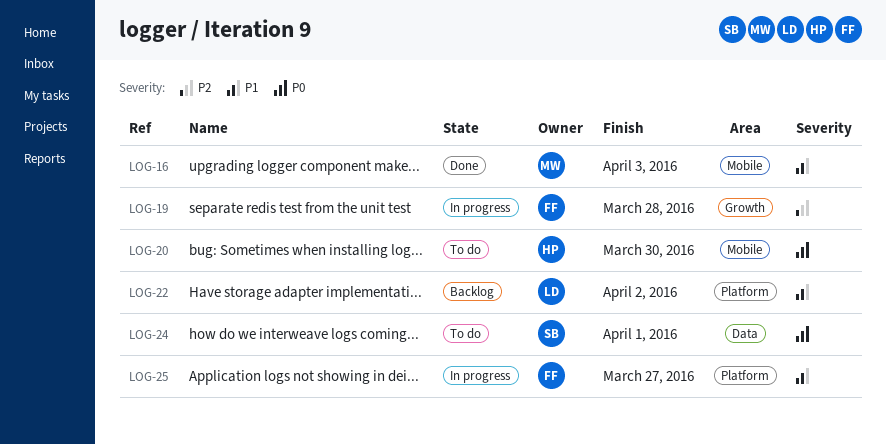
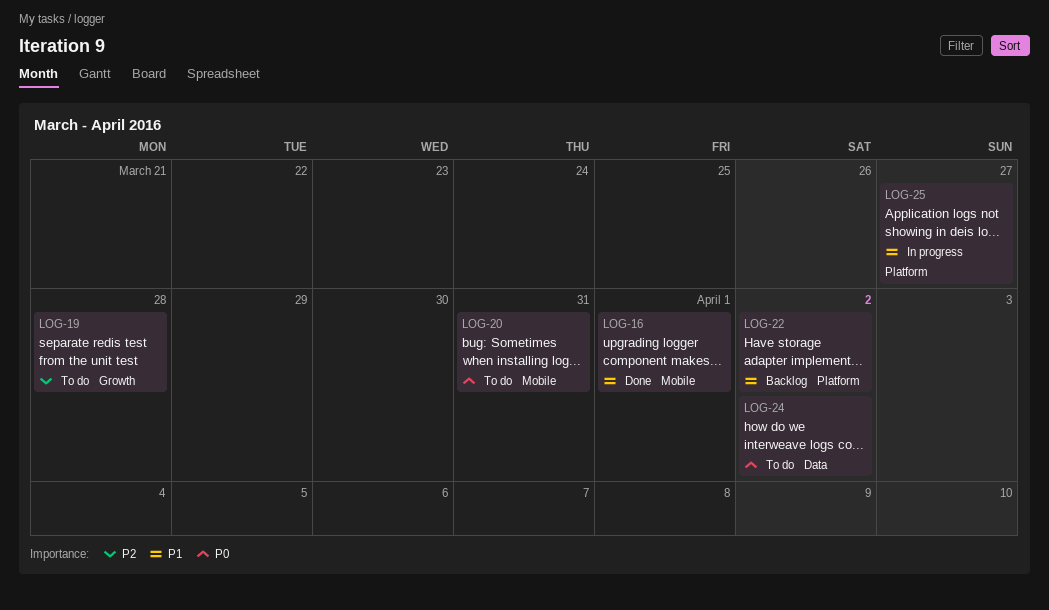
LOG-16, due: Apr 3 -> Apr 1
LOG-19, status: In progress -> To do
LOG-20, due: Mar 30 -> Mar 31
LOG-24, due: Apr 1 -> Apr 2

